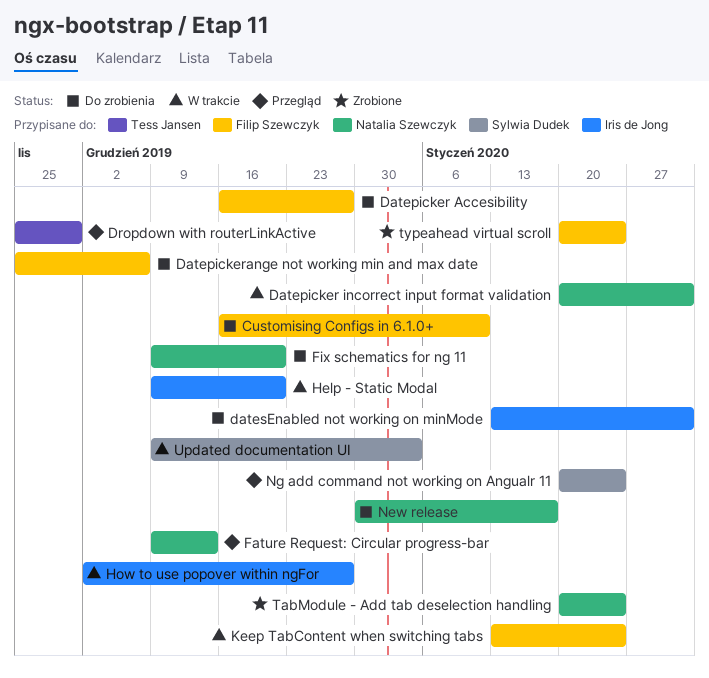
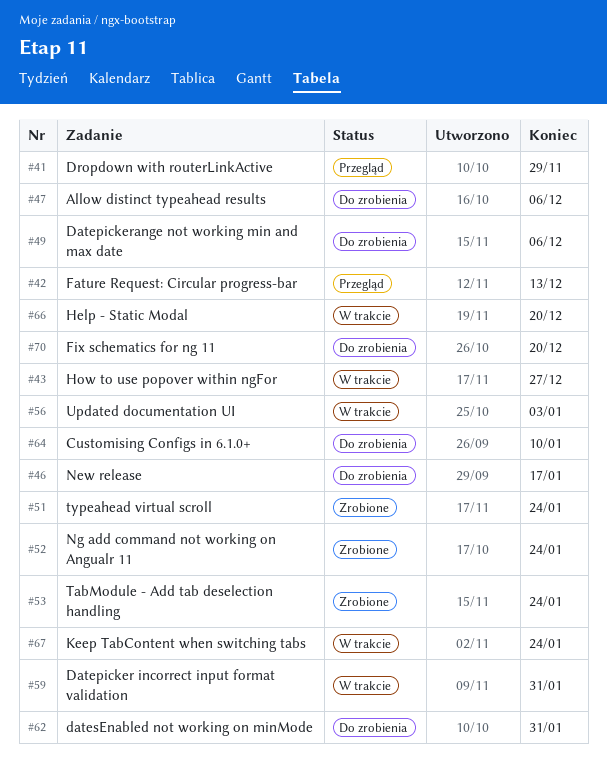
Allow distinct typeahead results: none -> present
Datepicker Accesibility: present -> none
Ng add command not working on Angualr 11, status: Przegląd -> Zrobione

